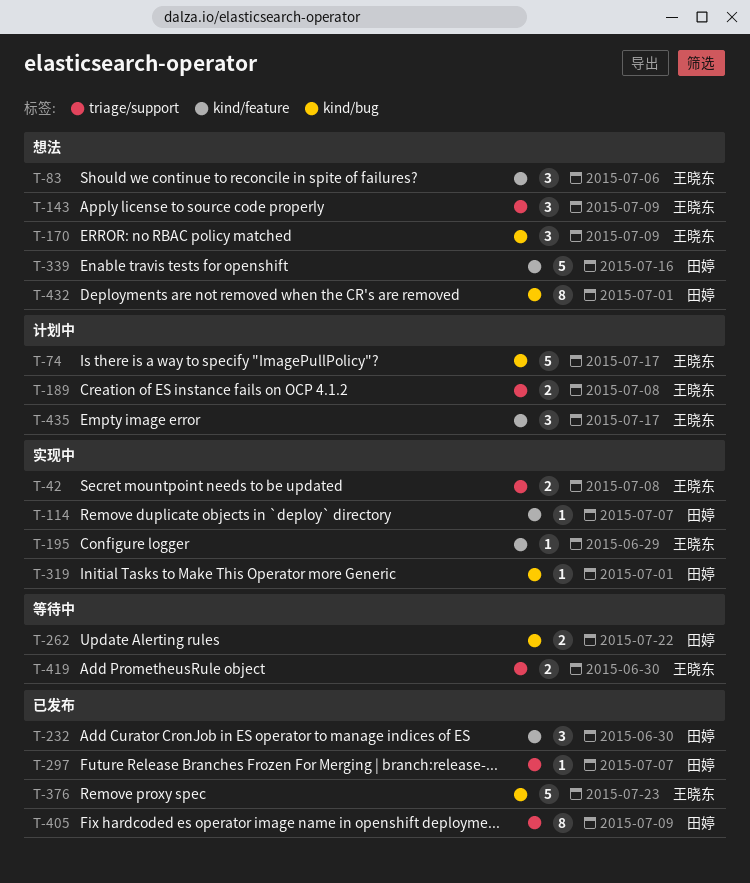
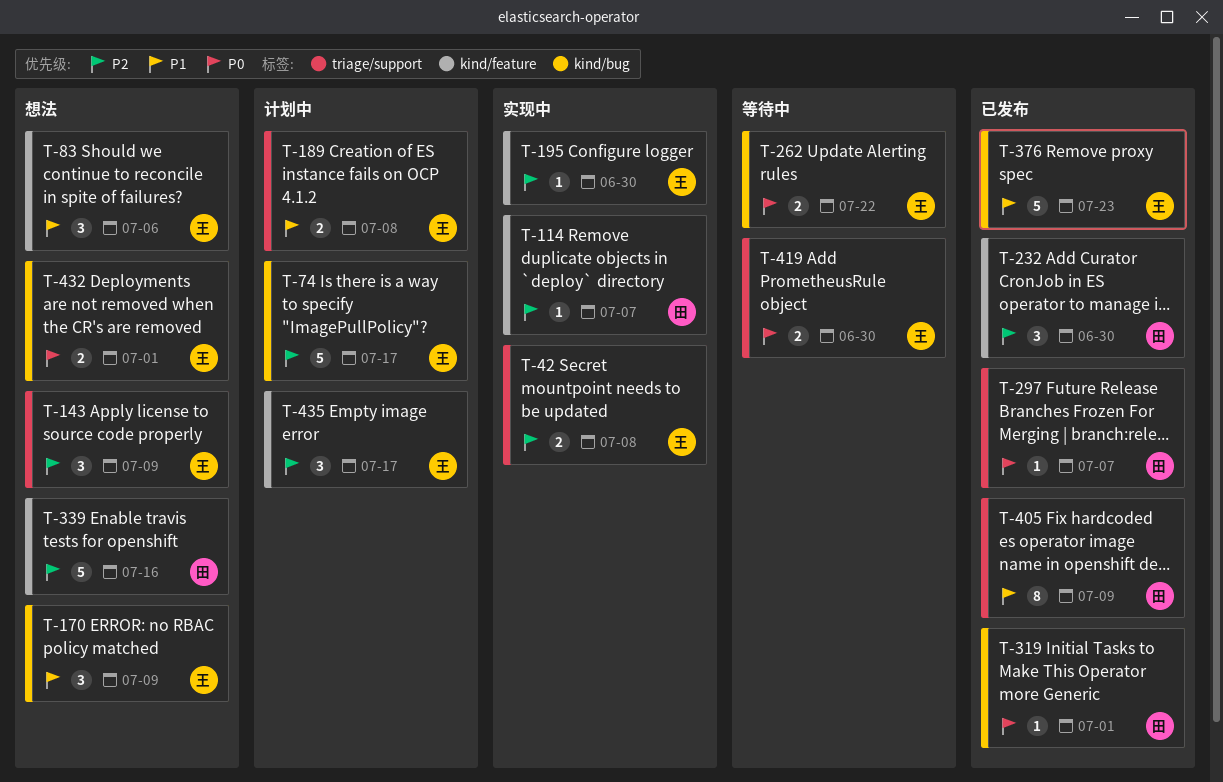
T-195, due: Jun 29 -> Jun 30
T-262, owner: 田婷 -> 王晓东
T-319, status: 实现中 -> 已发布
T-432, owner: 田婷 -> 王晓东
T-432, estimate: 8 -> 2

